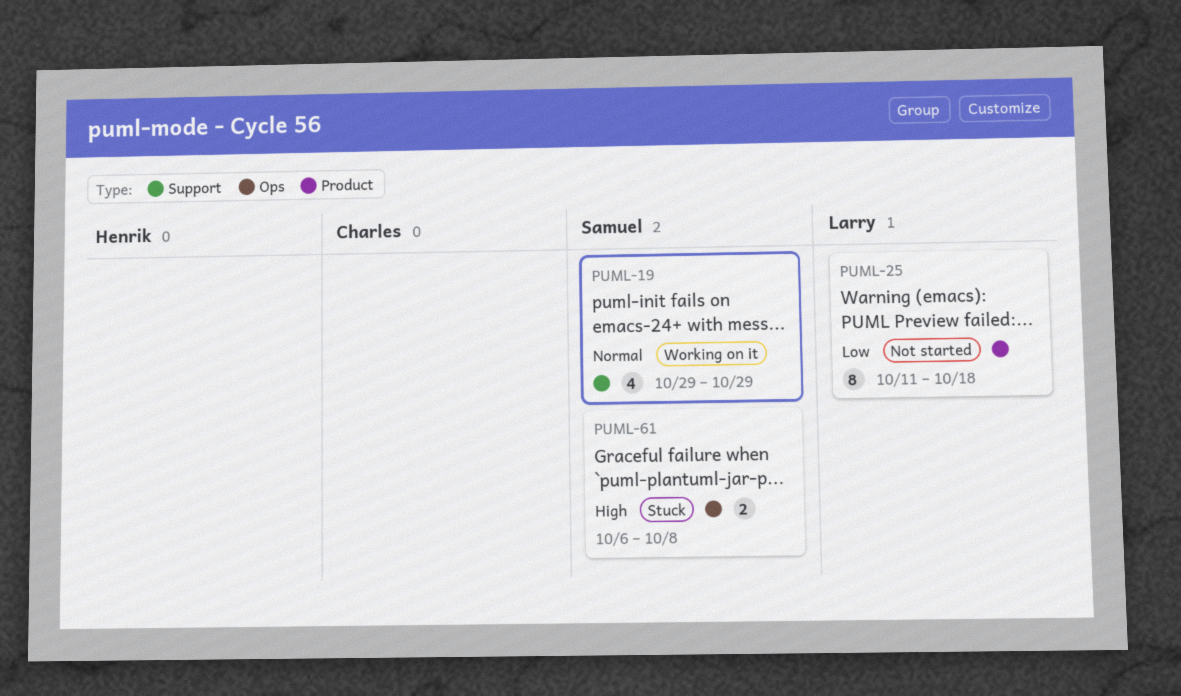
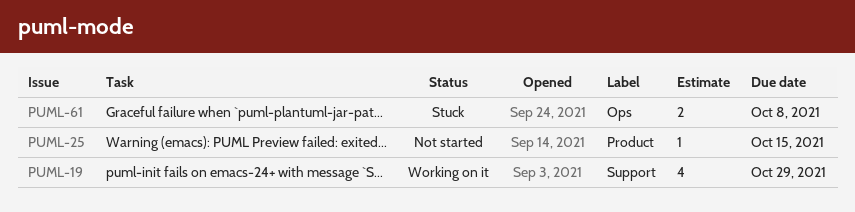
PUML-25, estimate: 8 -> 1
PUML-25, due: Oct 18 -> Oct 15

